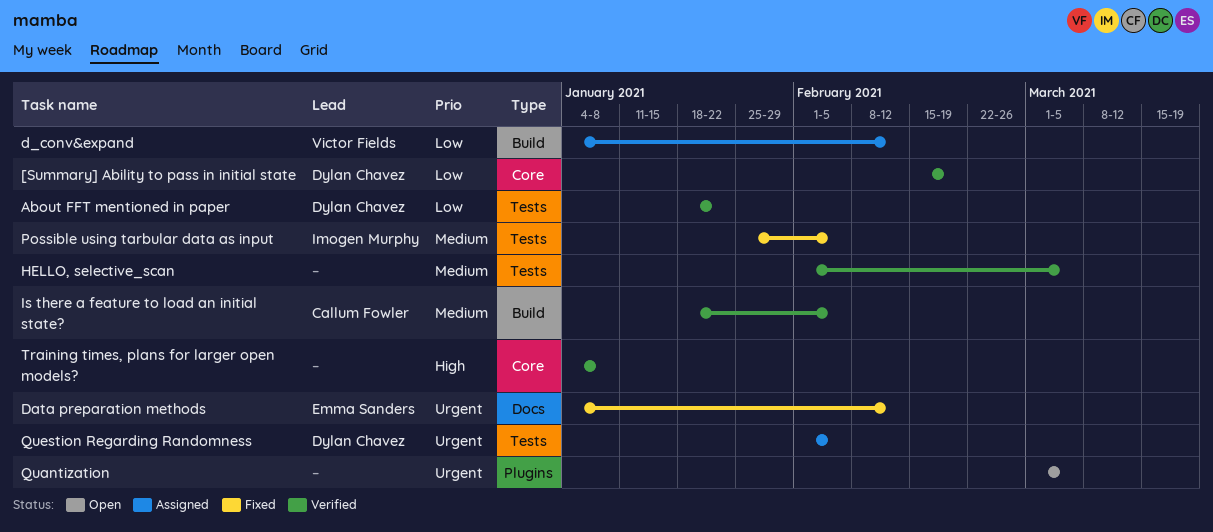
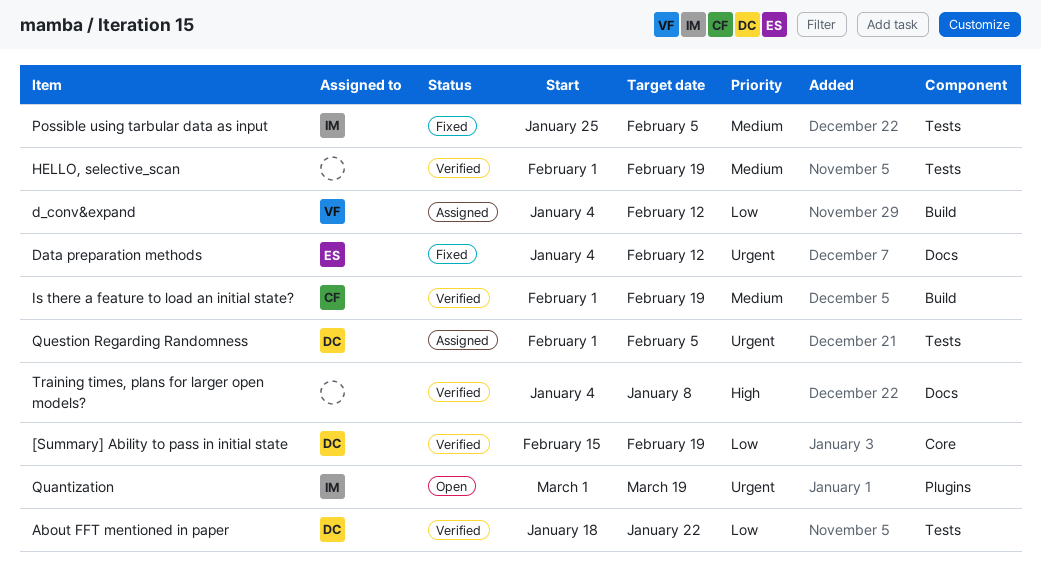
HELLO, selective_scan, due: Mar 5 -> Feb 19
Is there a feature to load an initial state?, start: Jan 18 -> Feb 1
Is there a feature to load an initial state?, due: Feb 5 -> Feb 19
Quantization, owner: none -> Imogen Murphy
Quantization, due: Mar 5 -> Mar 19
Training times, plans for larger open models?, label: Core -> Docs

